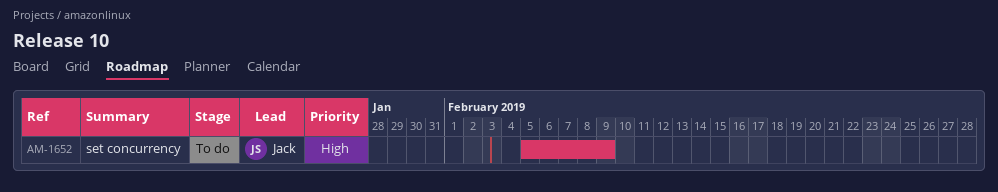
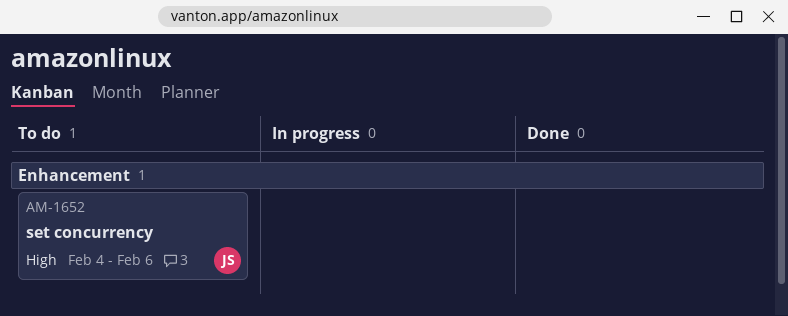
AM-1652, start: Feb 5 -> Feb 4
AM-1652, due: Feb 9 -> Feb 6

